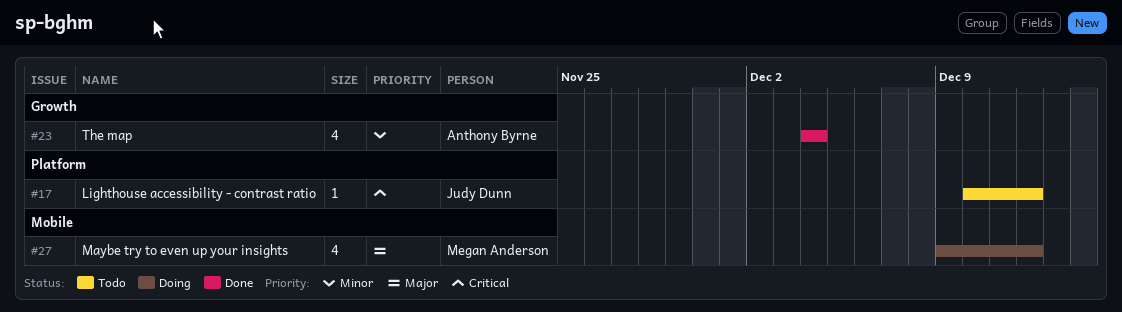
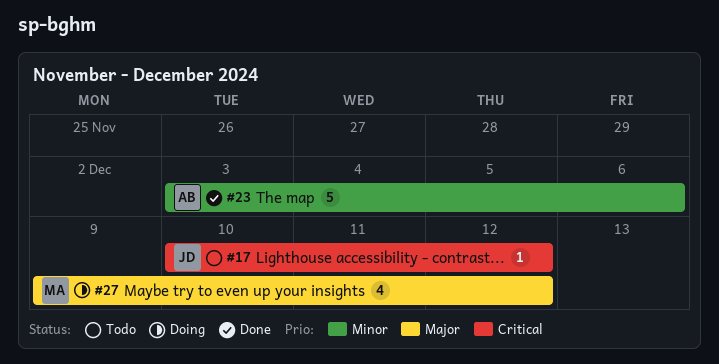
#23, estimate: 4 -> 5
#23, start: Dec 4 -> Dec 3
#23, due: Dec 4 -> Dec 6

